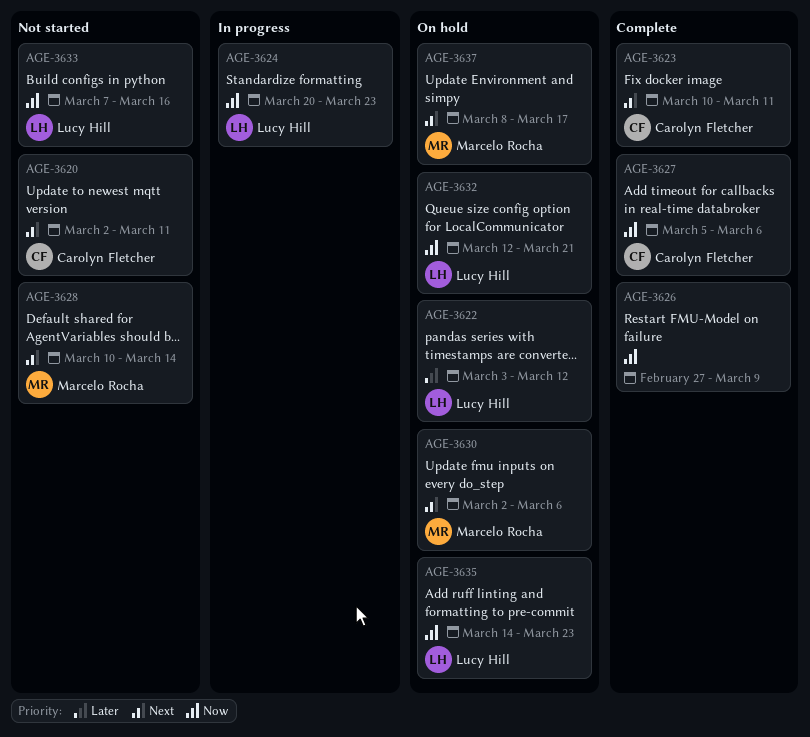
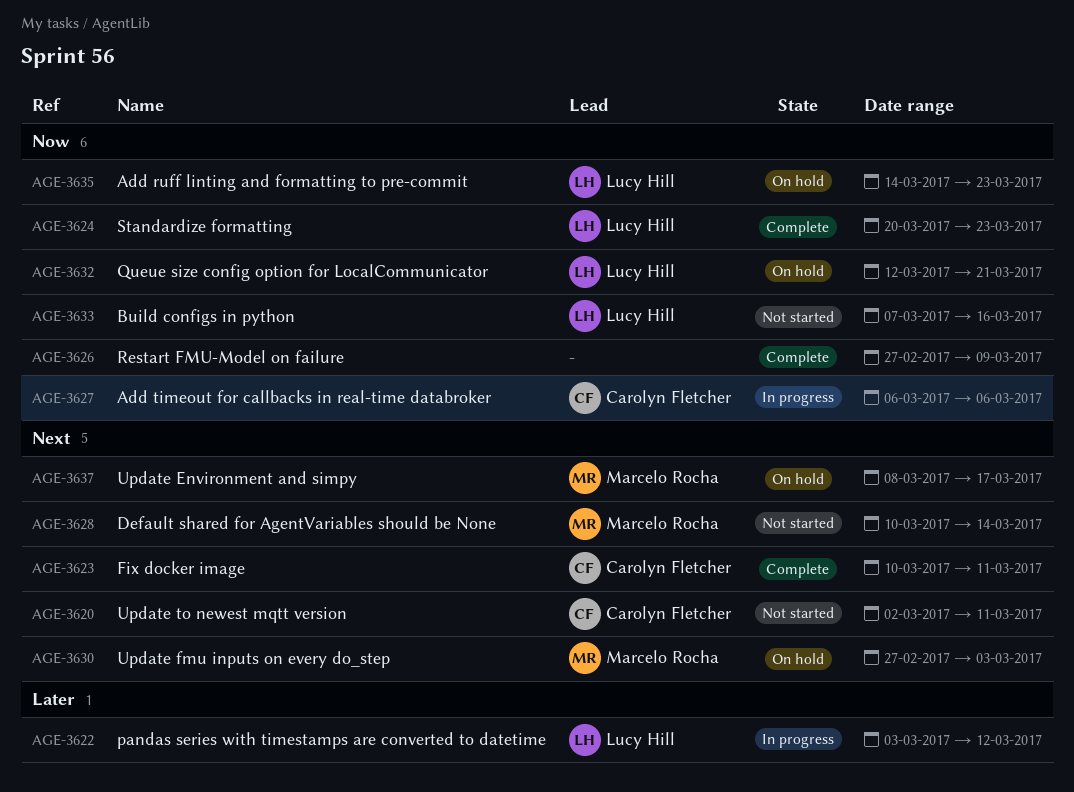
AGE-3622, status: On hold -> In progress
AGE-3624, status: In progress -> Complete
AGE-3627, status: Complete -> In progress
AGE-3627, start: Mar 5 -> Mar 6
AGE-3630, start: Mar 2 -> Feb 27
AGE-3630, due: Mar 6 -> Mar 3

